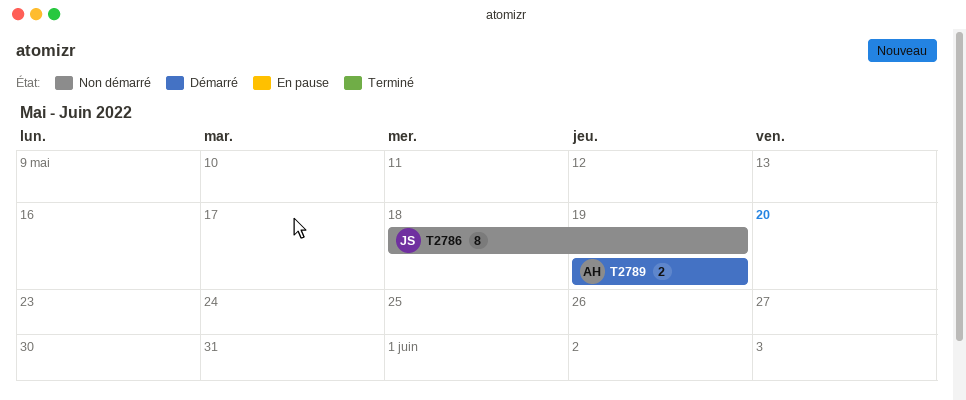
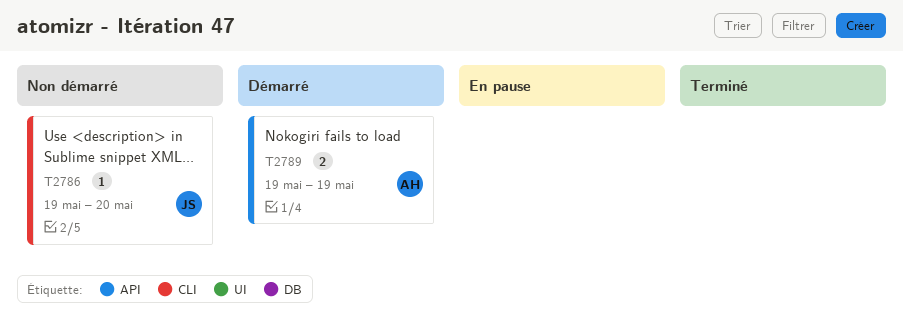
T2786, estimate: 8 -> 1
T2786, start: May 18 -> May 19
T2786, due: May 19 -> May 20

